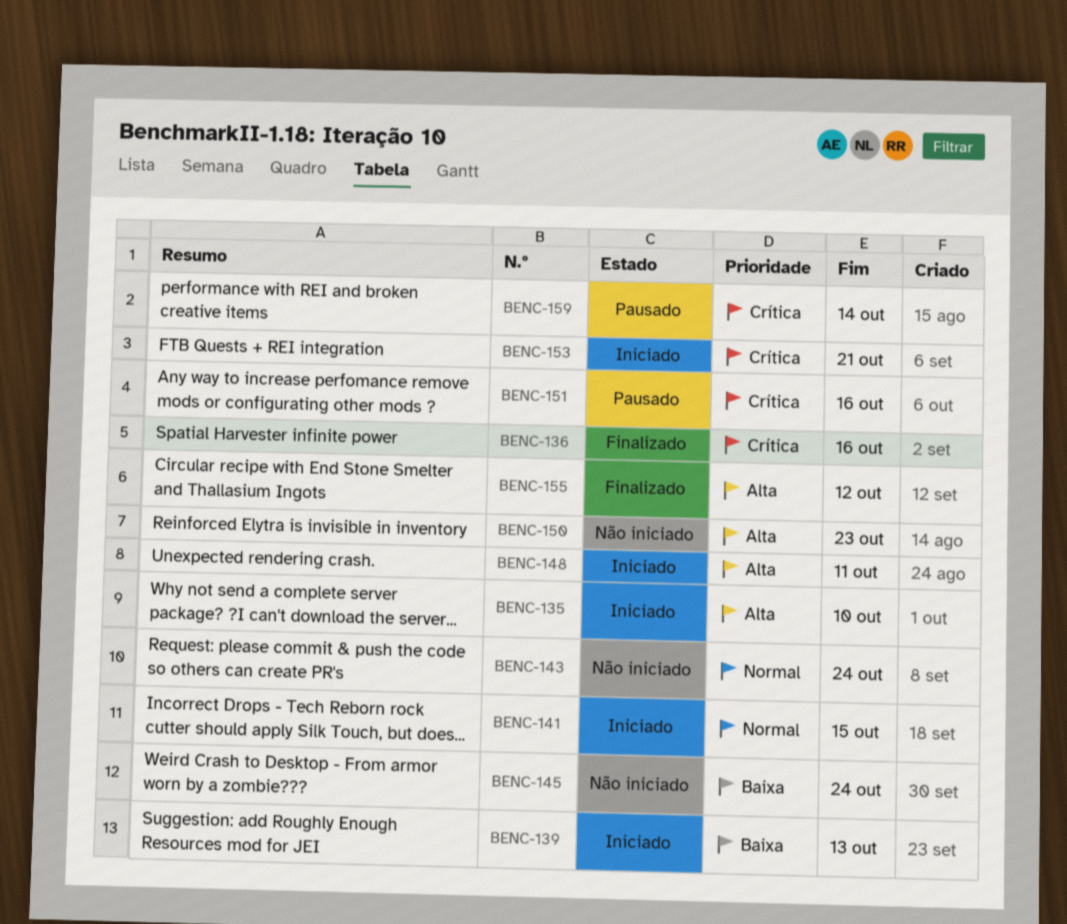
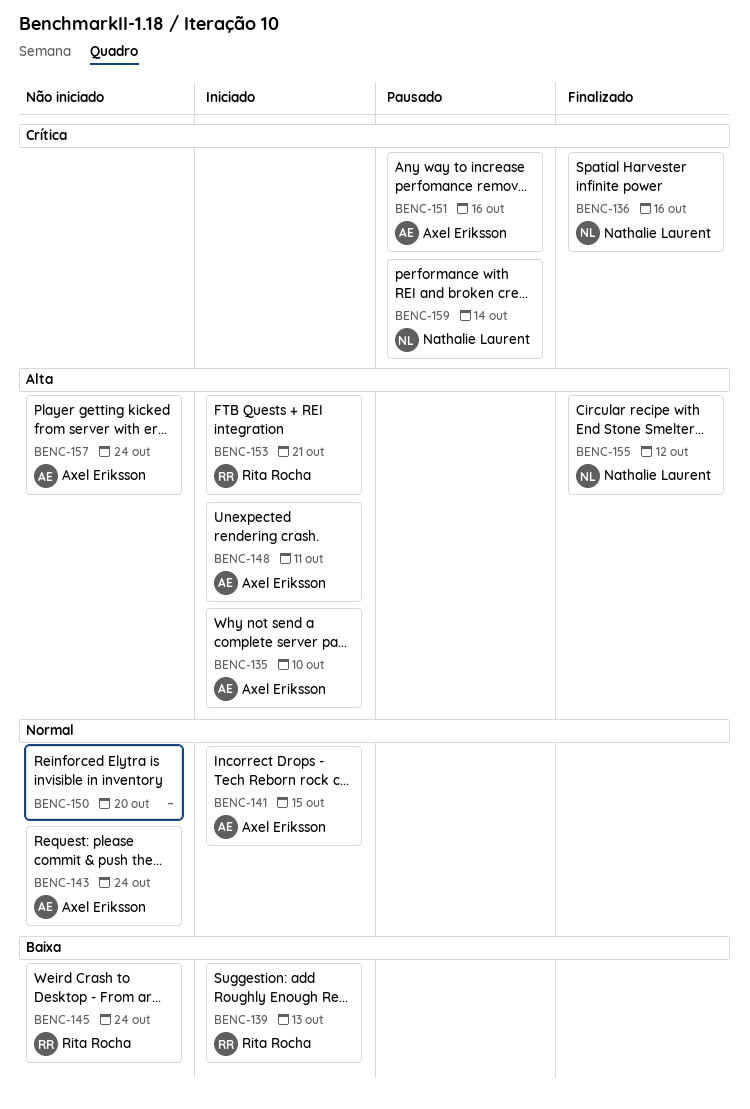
BENC-150, priority: Alta -> Normal
BENC-150, due: Oct 23 -> Oct 20
BENC-153, priority: Crítica -> Alta
BENC-157: none -> present

